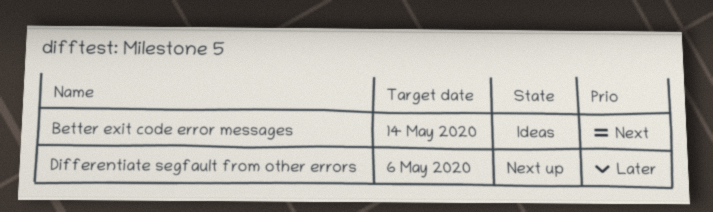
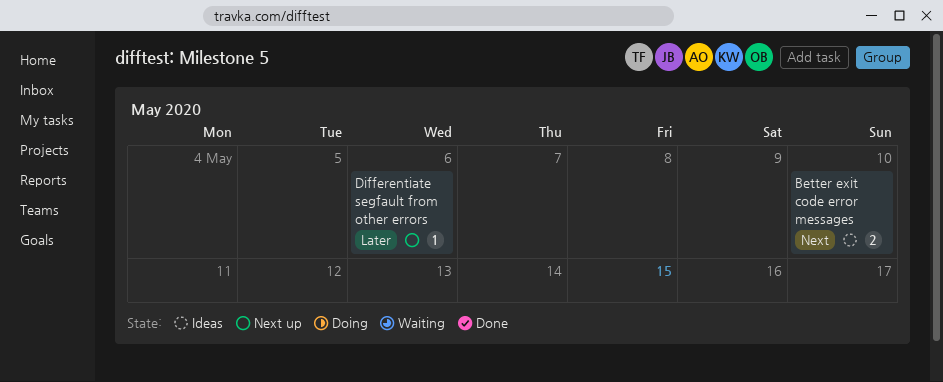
Better exit code error messages, due: May 14 -> May 10

